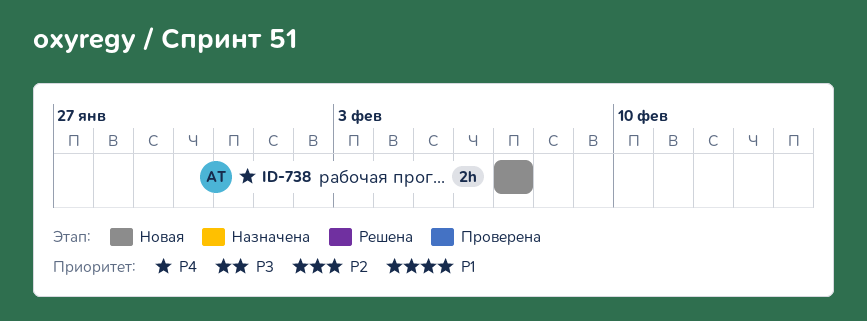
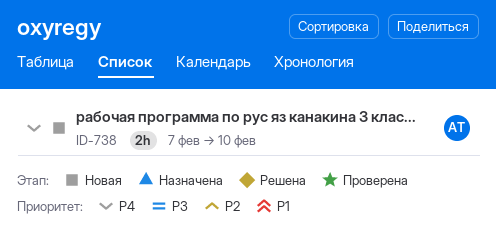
ID-738, due: Feb 7 -> Feb 10

